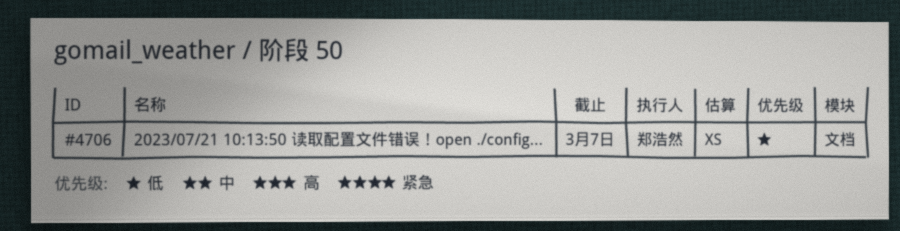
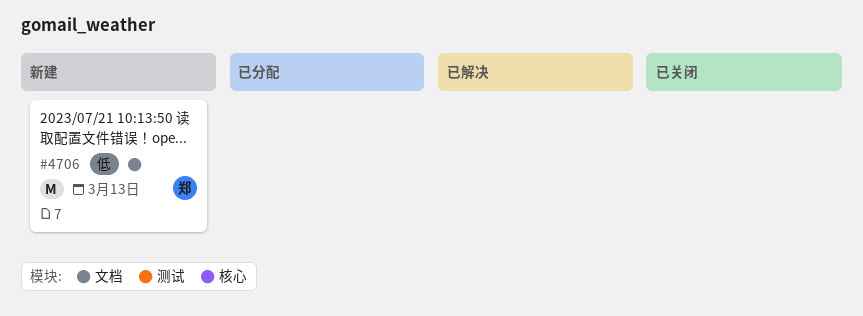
#4706, estimate: XS -> M
#4706, due: Mar 7 -> Mar 13

